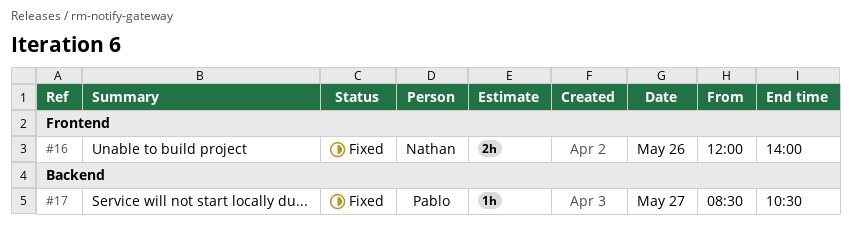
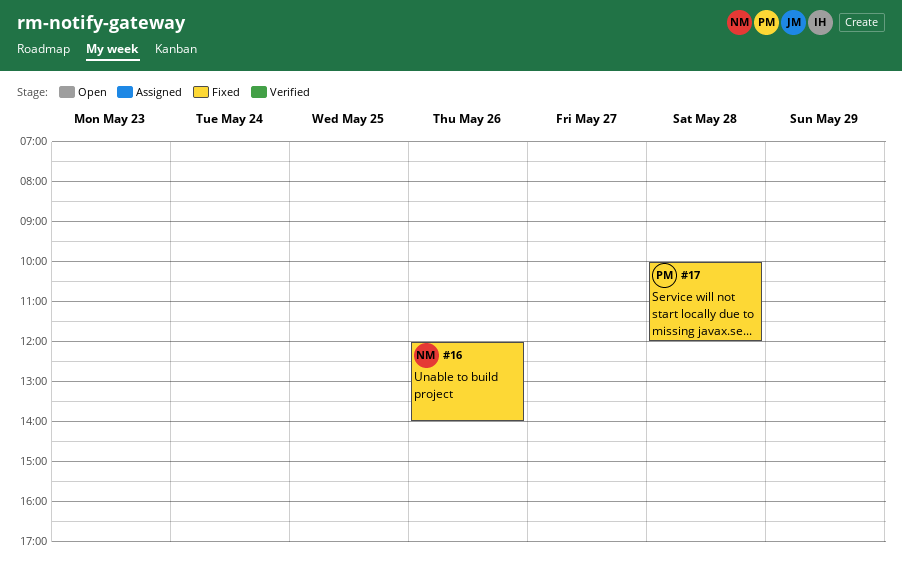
#17, day: May 27 -> May 28
#17, begins: 08:30 -> 10:00
#17, ends: 10:30 -> 12:00

